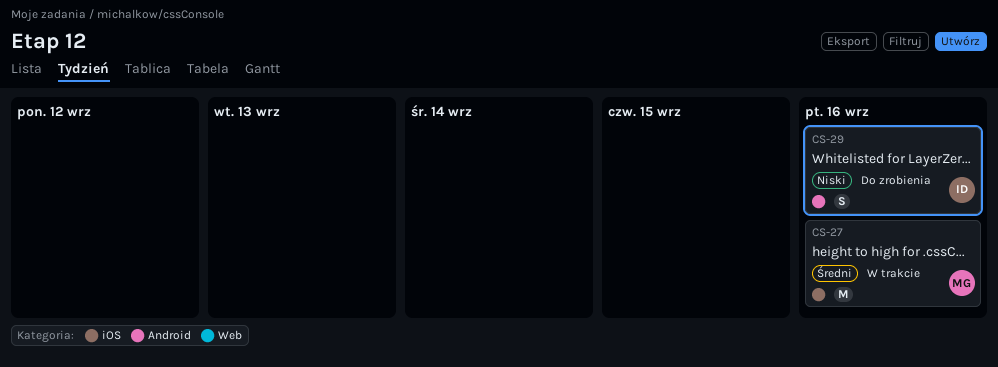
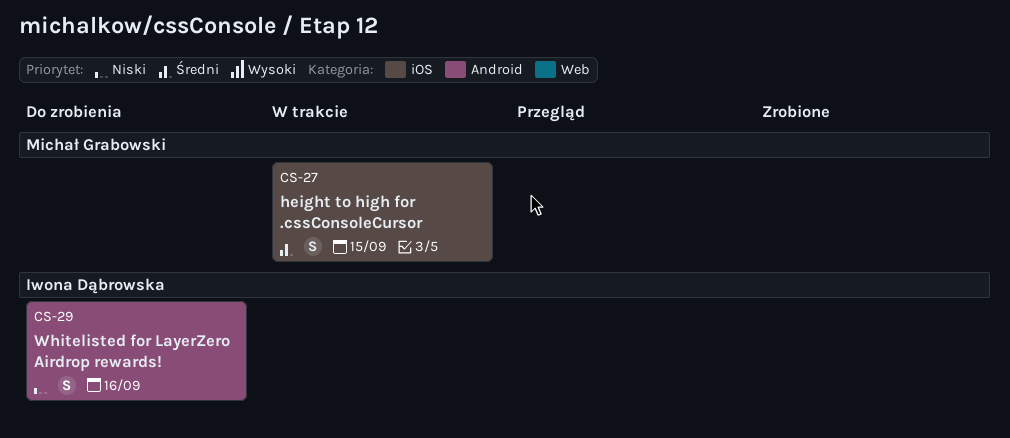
CS-27, estimate: M -> S
CS-27, due: Sep 16 -> Sep 15

